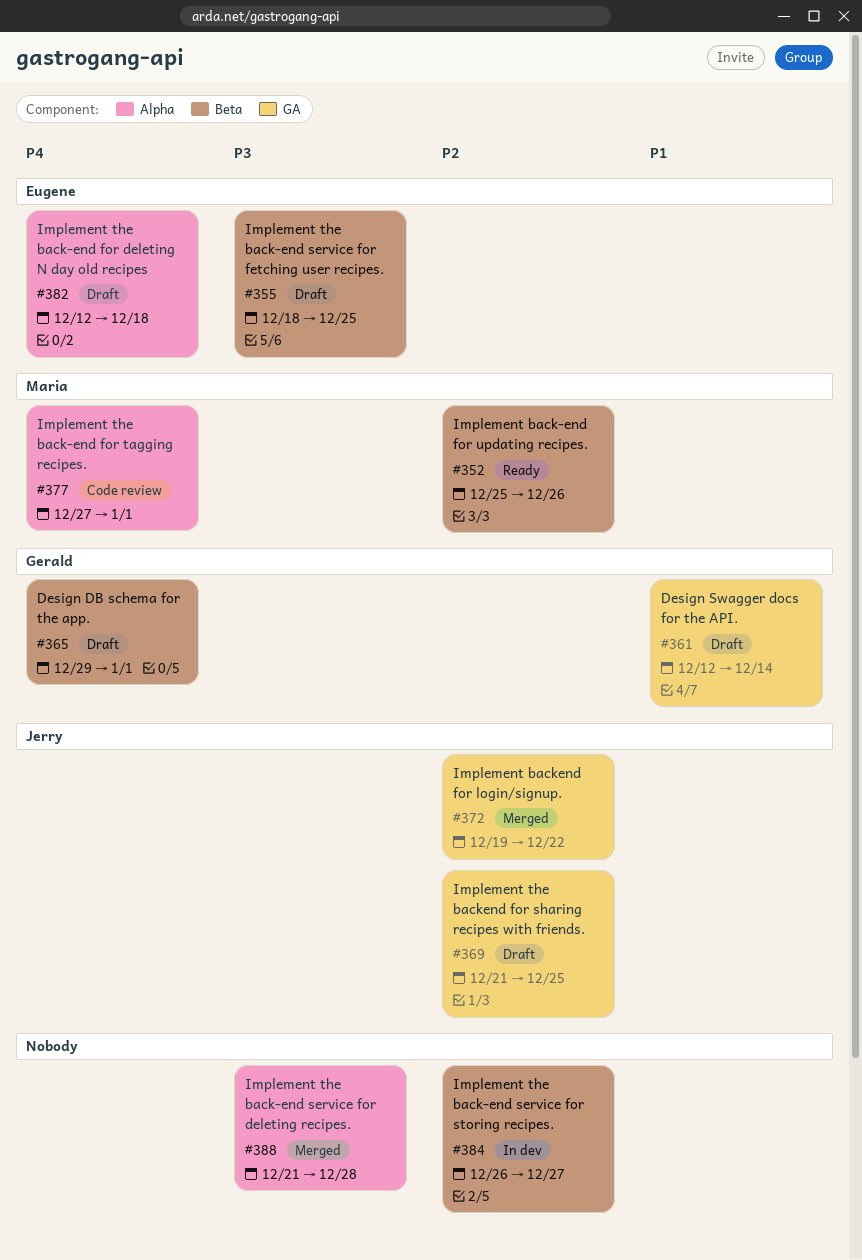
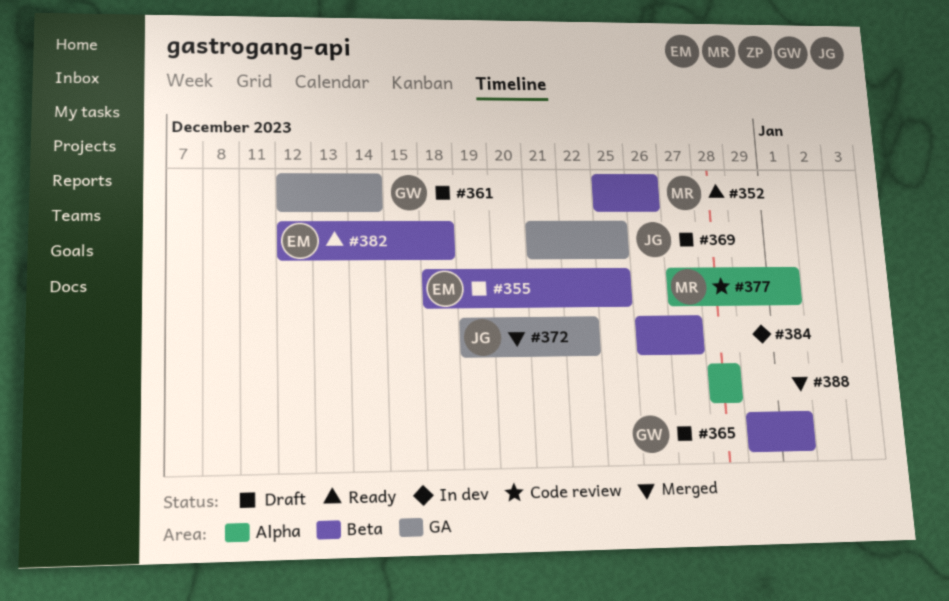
#382, status: Draft -> Ready
#382, label: Alpha -> Beta
#388, start: Dec 21 -> Dec 28

